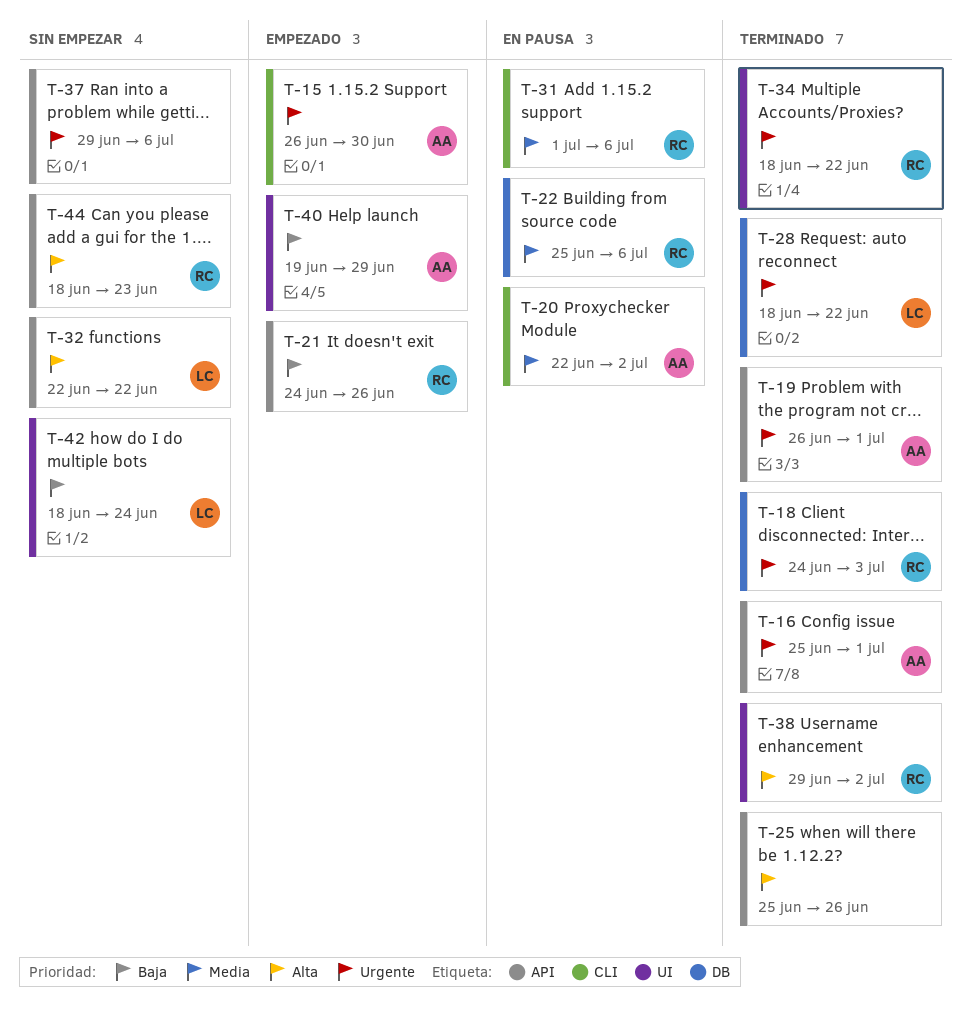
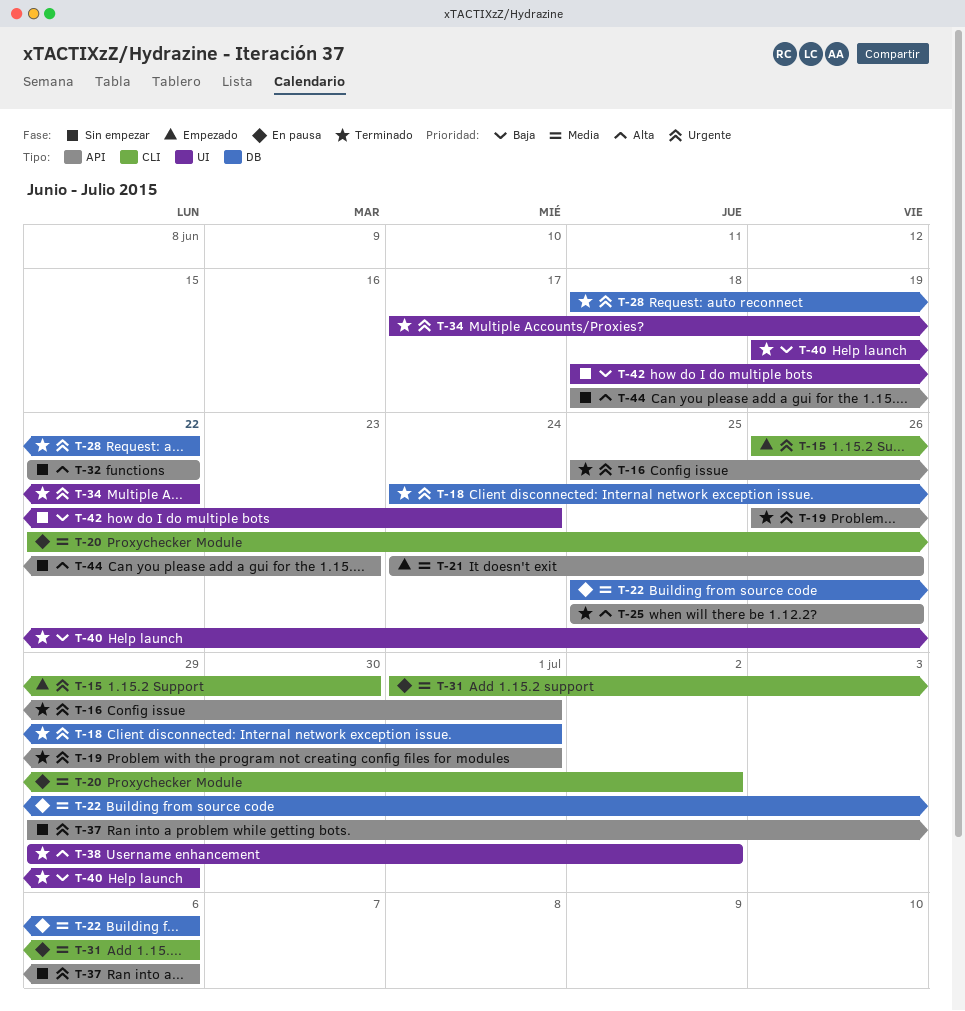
T-18, due: Jul 3 -> Jul 1
T-21, priority: Baja -> Media
T-34, start: Jun 18 -> Jun 17
T-40, status: Empezado -> Terminado

